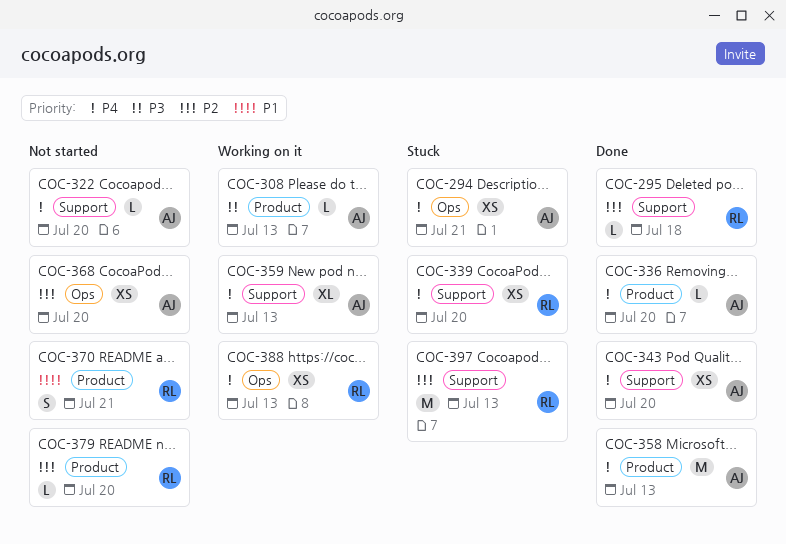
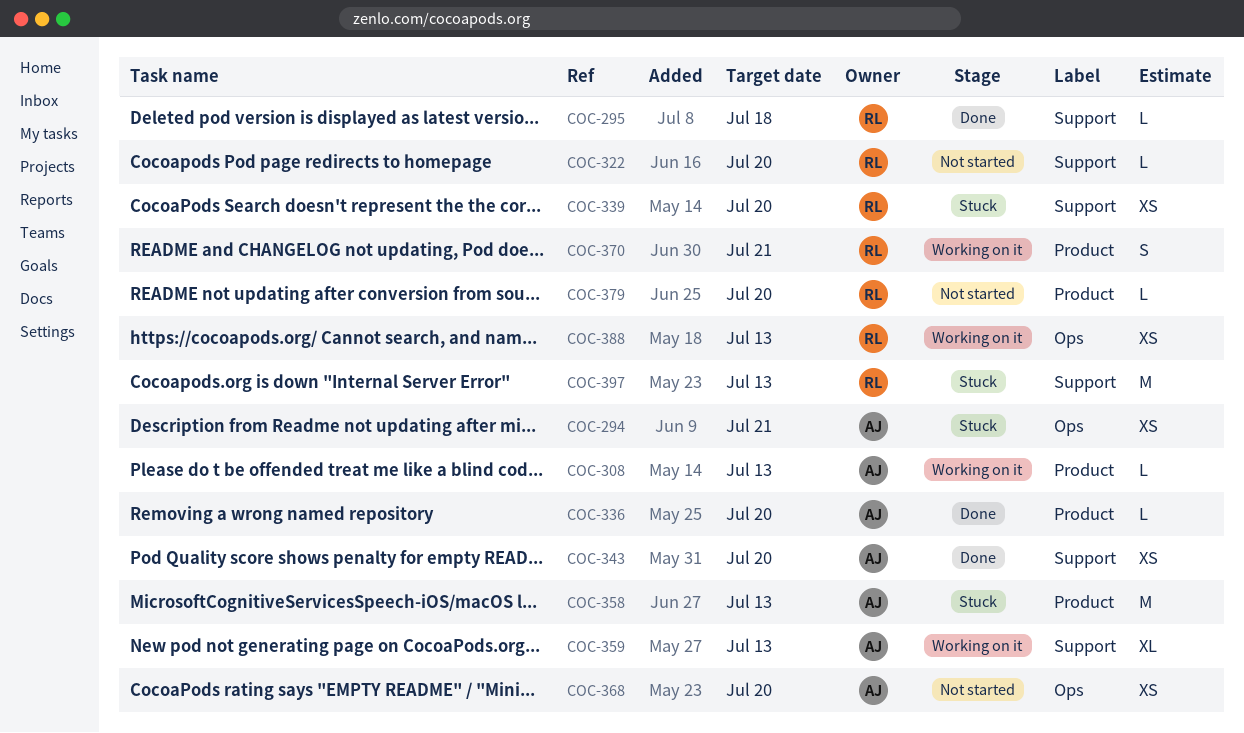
COC-322, owner: AJ -> RL
COC-358, status: Done -> Stuck
COC-370, status: Not started -> Working on it

